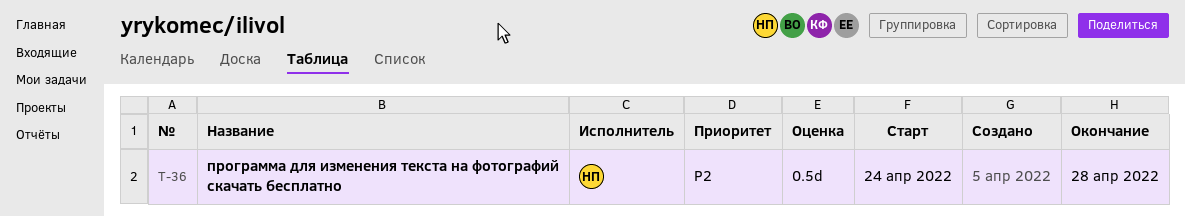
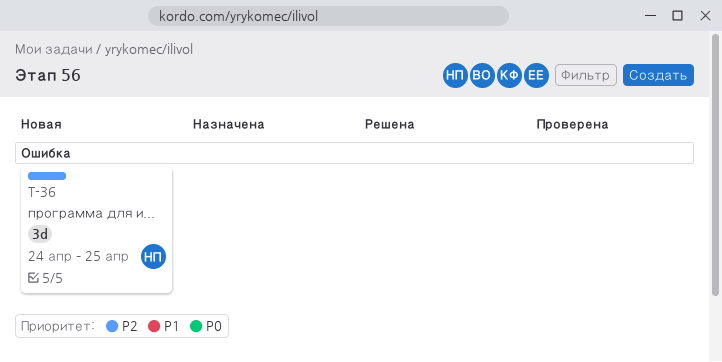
T-36, estimate: 0.5d -> 3d
T-36, due: Apr 28 -> Apr 25

